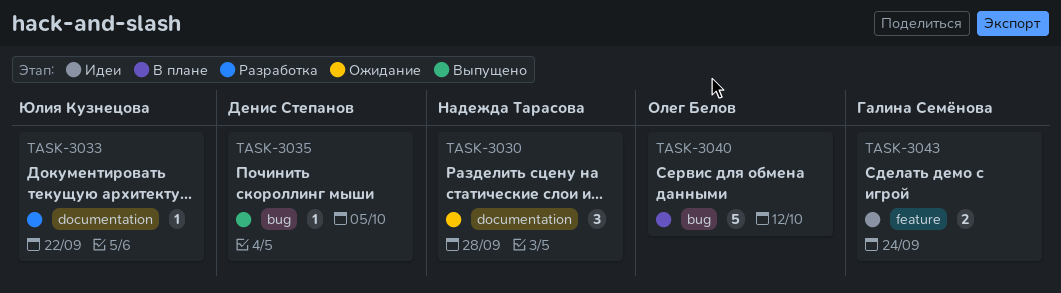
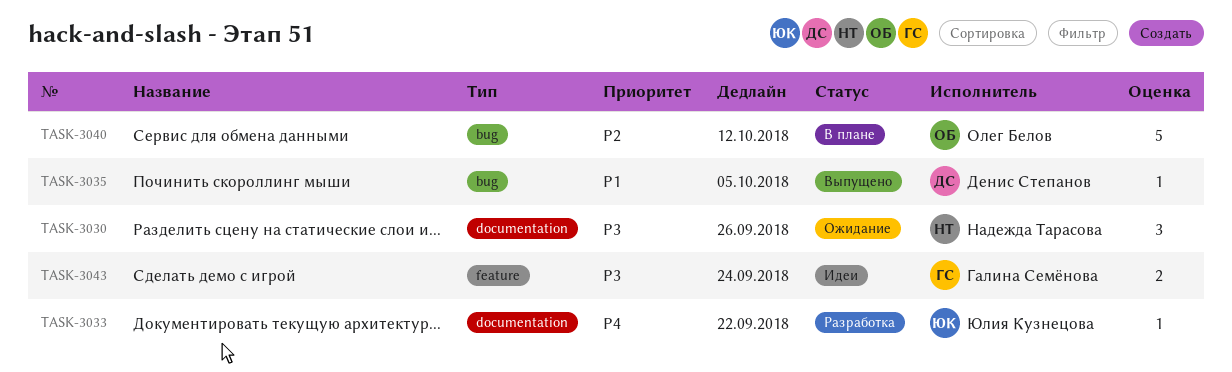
TASK-3030, due: Sep 28 -> Sep 26

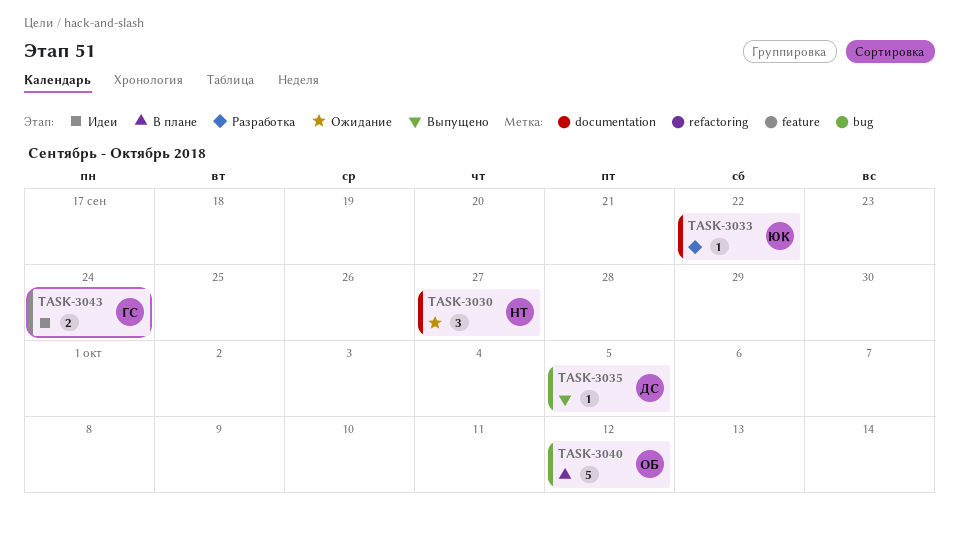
TASK-3030, due: Sep 26 -> Sep 27

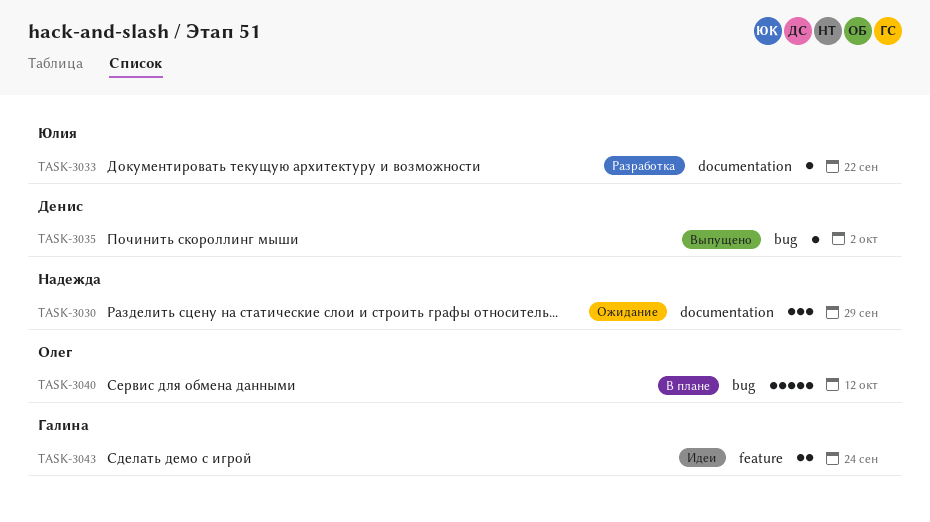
TASK-3030, due: Sep 27 -> Sep 29
TASK-3035, due: Oct 5 -> Oct 2

